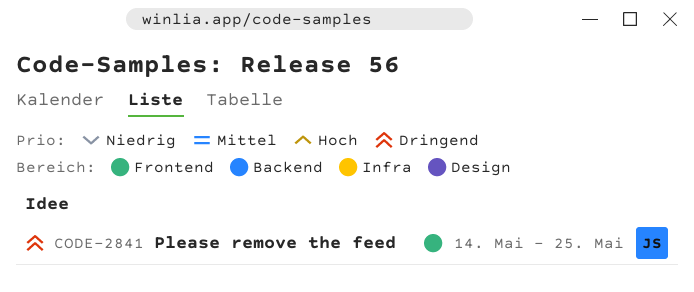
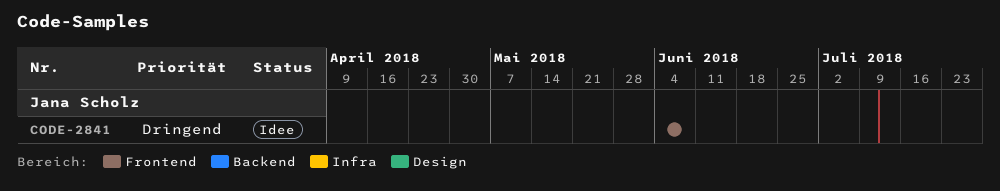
CODE-2841, start: May 14 -> Jun 4
CODE-2841, due: May 25 -> Jun 8

